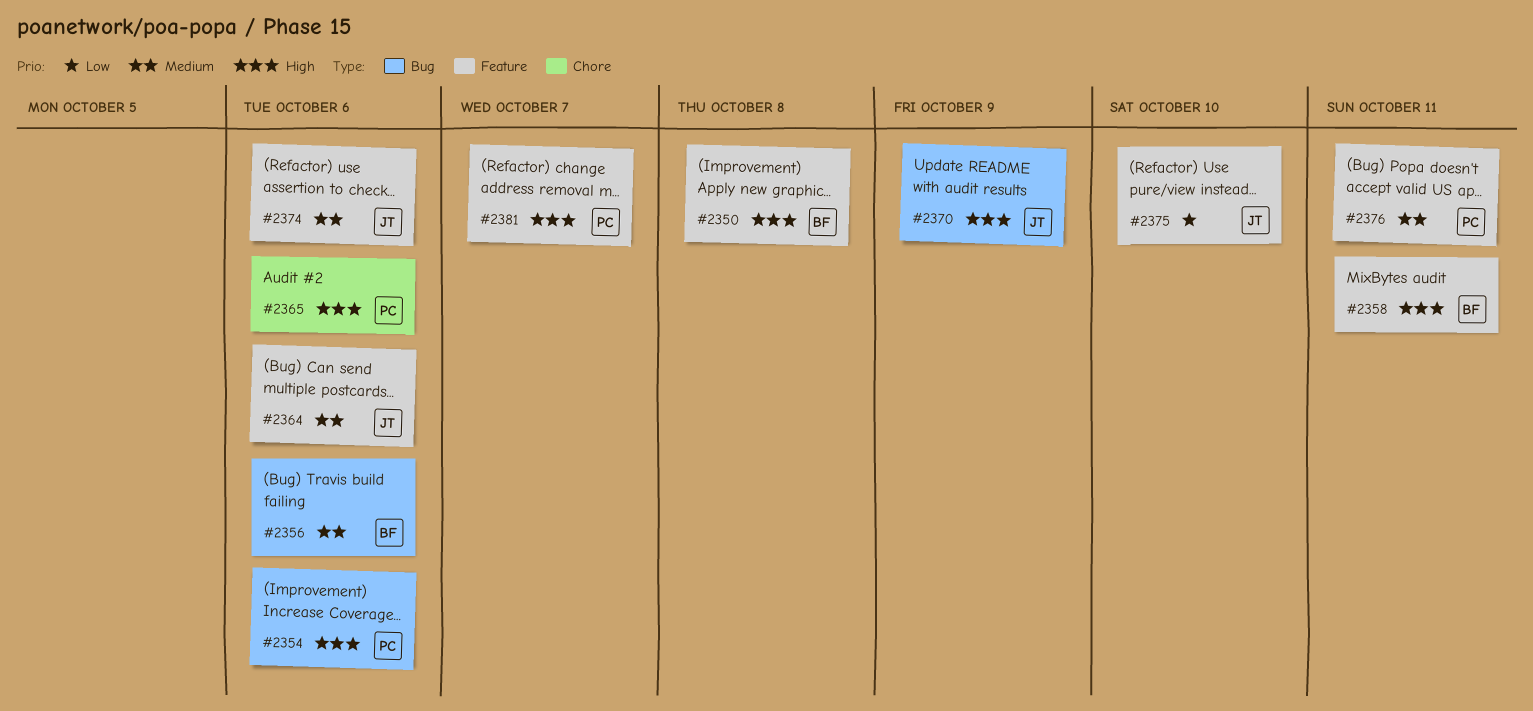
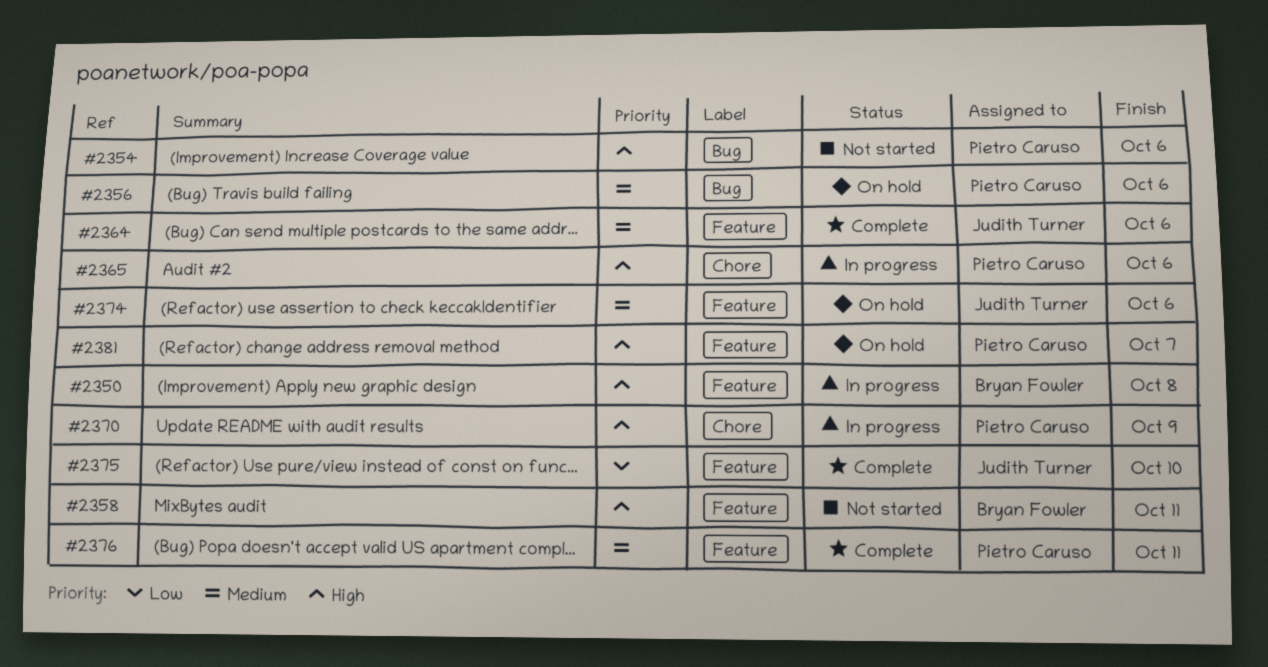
#2356, owner: Bryan Fowler -> Pietro Caruso
#2370, owner: Judith Turner -> Pietro Caruso
#2370, label: Bug -> Chore

